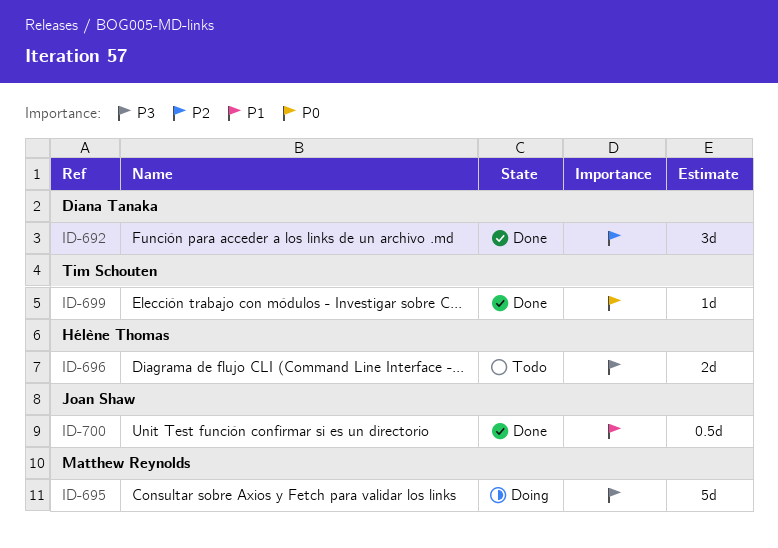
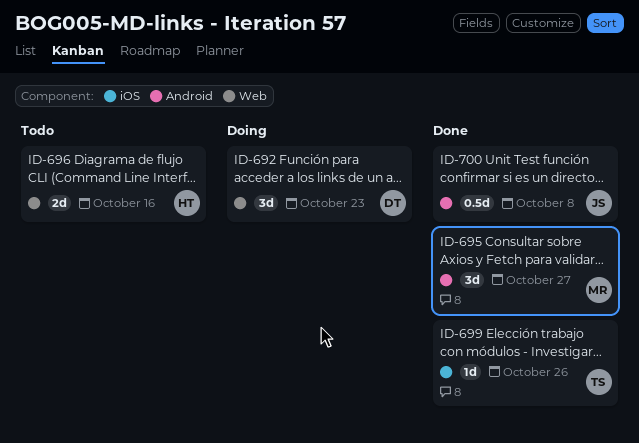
ID-692, status: Done -> Doing
ID-695, status: Doing -> Done
ID-695, estimate: 5d -> 3d

